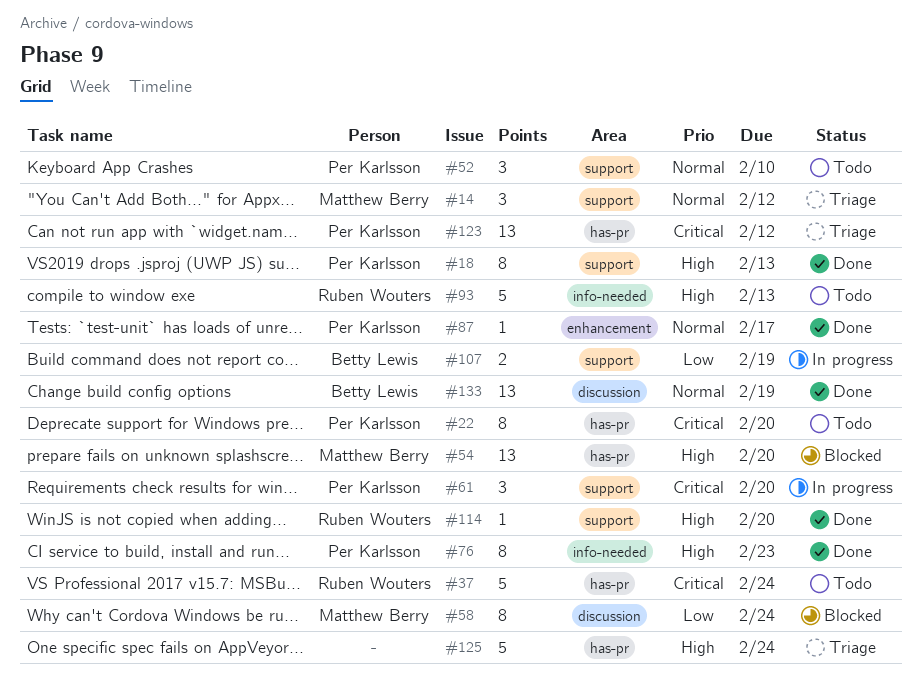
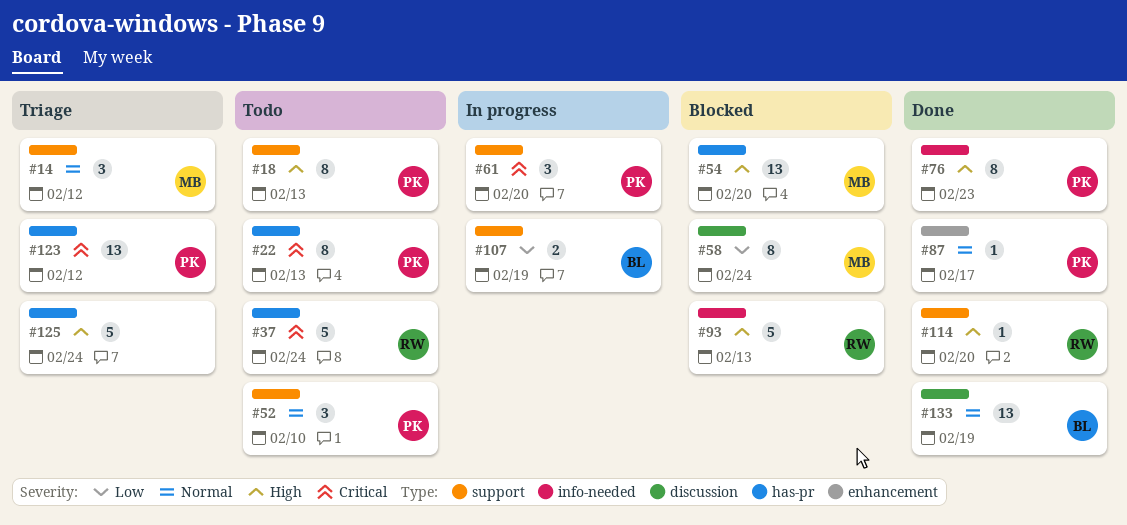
#18, status: Done -> Todo
#22, due: Feb 20 -> Feb 13
#93, status: Todo -> Blocked

